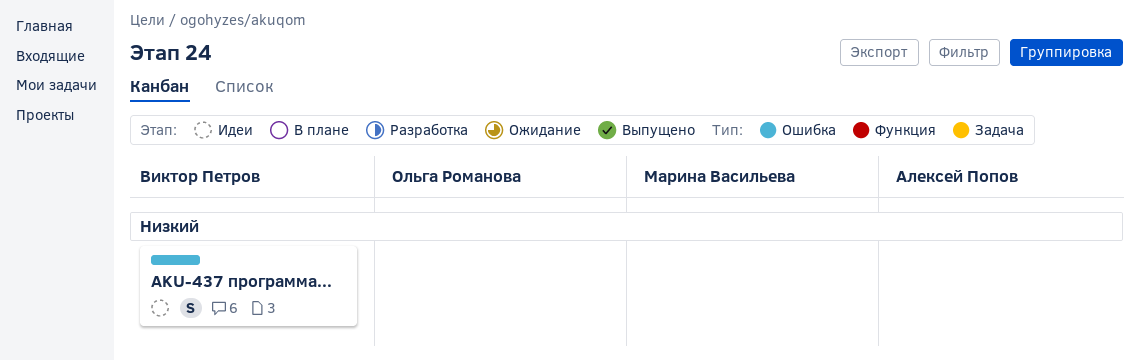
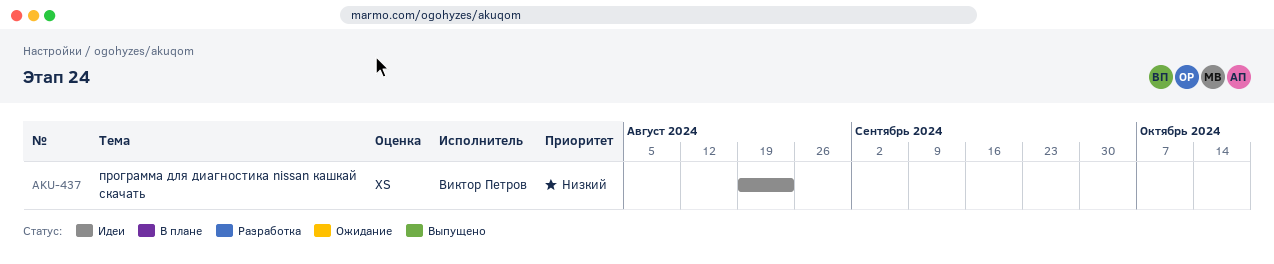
AKU-437, estimate: S -> XS

